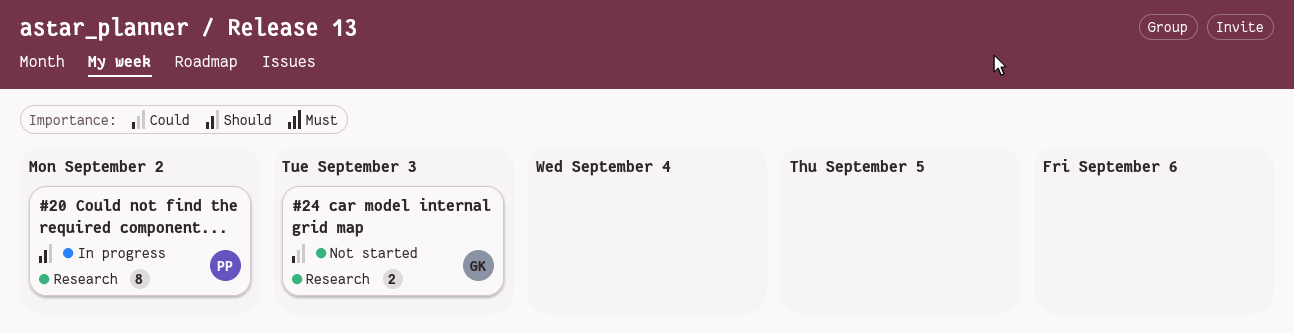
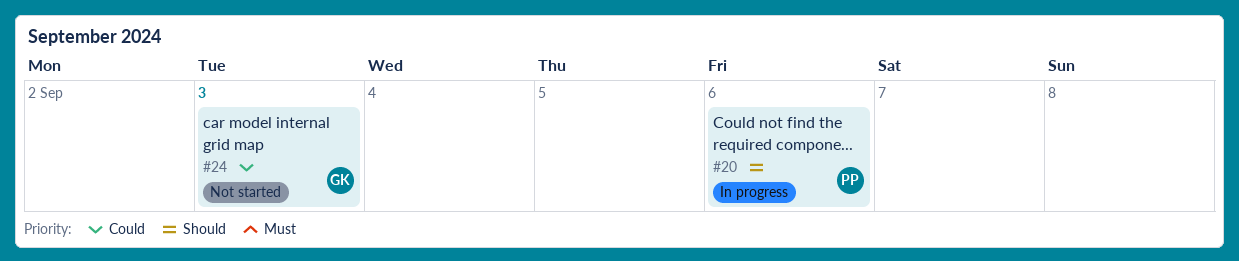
#20, due: Sep 2 -> Sep 6

